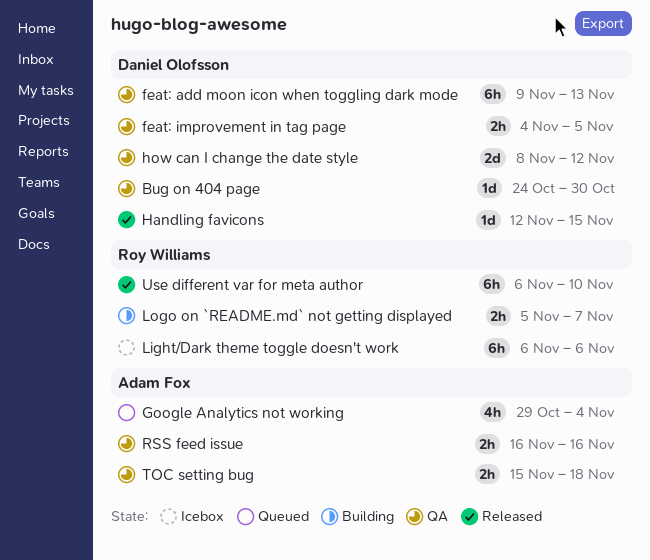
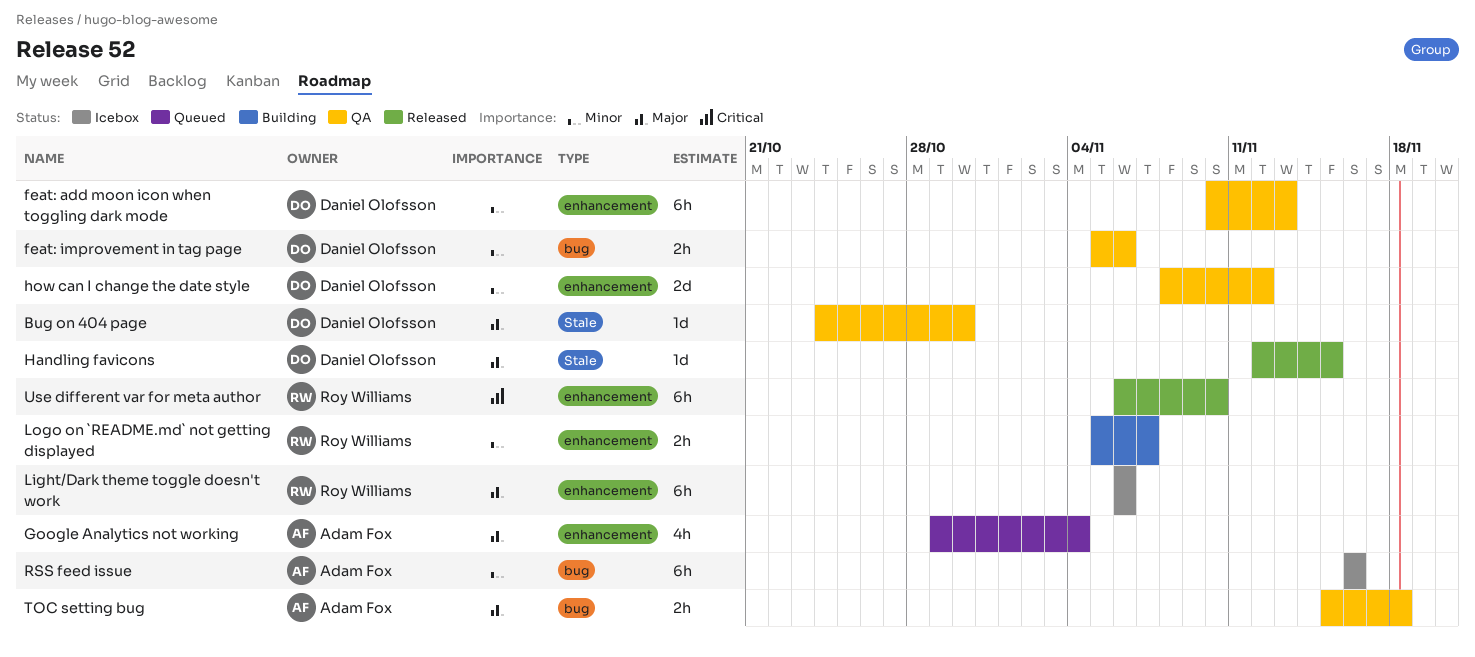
feat: add moon icon when toggling dark mode, start: Nov 9 -> Nov 10
feat: improvement in tag page, start: Nov 4 -> Nov 5
feat: improvement in tag page, due: Nov 5 -> Nov 6
RSS feed issue, status: QA -> Icebox
RSS feed issue, estimate: 2h -> 6h

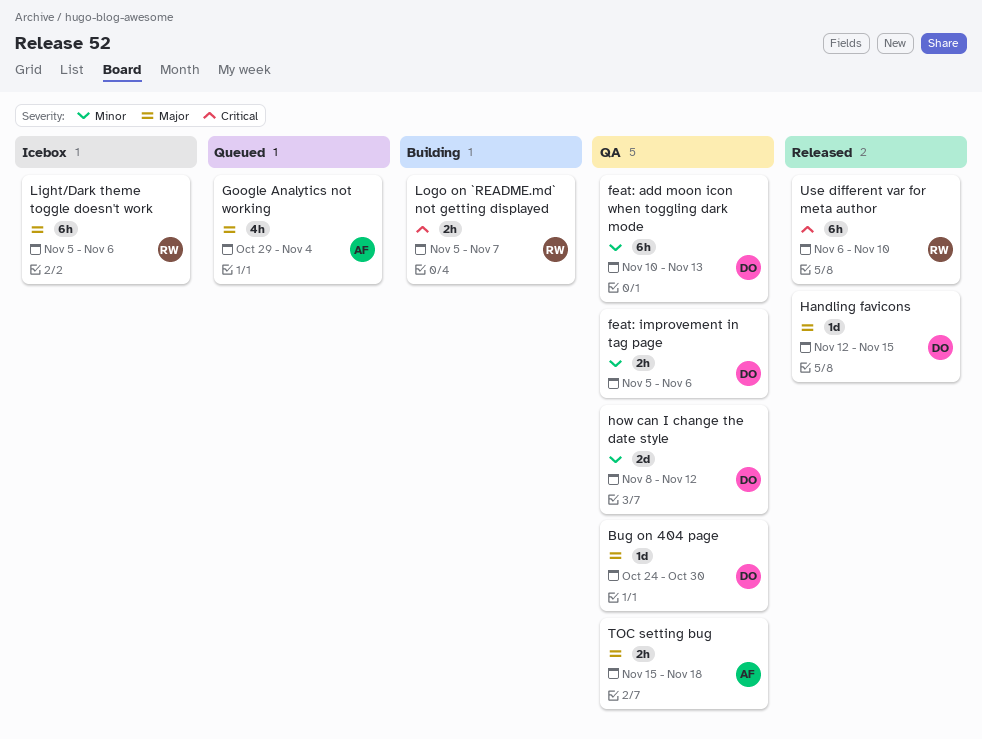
Light/Dark theme toggle doesn't work, start: Nov 6 -> Nov 5
Logo on `README.md` not getting displayed, priority: Minor -> Critical
RSS feed issue: present -> none

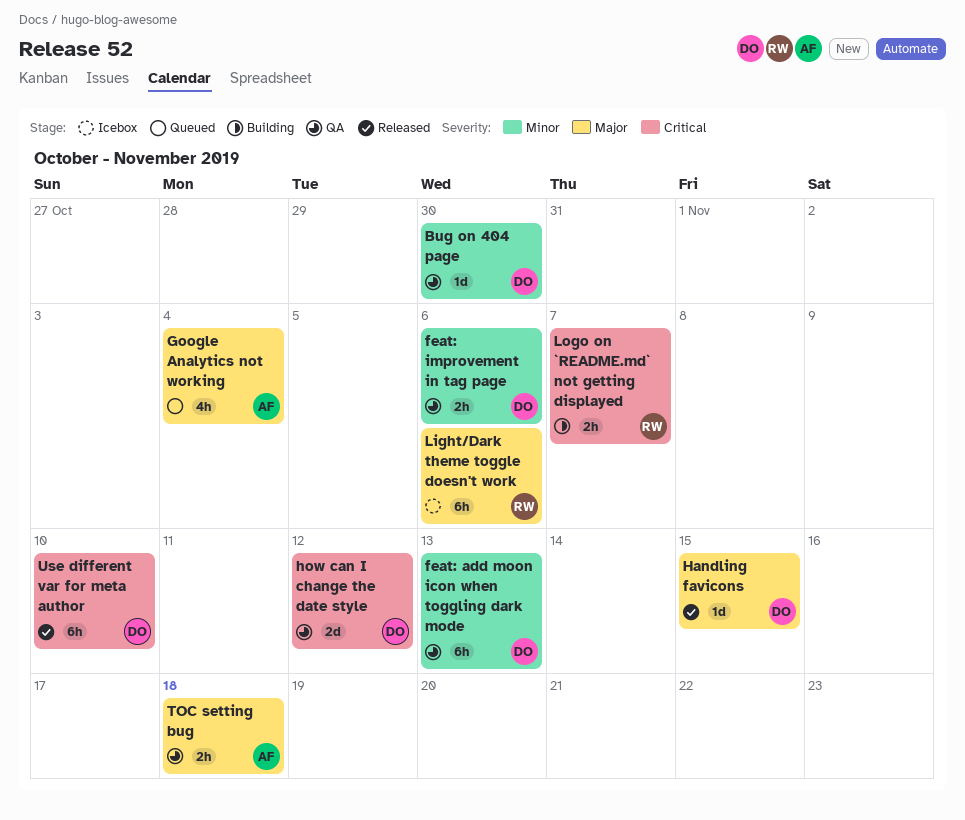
Bug on 404 page, priority: Major -> Minor
how can I change the date style, priority: Minor -> Critical
Use different var for meta author, owner: RW -> DO

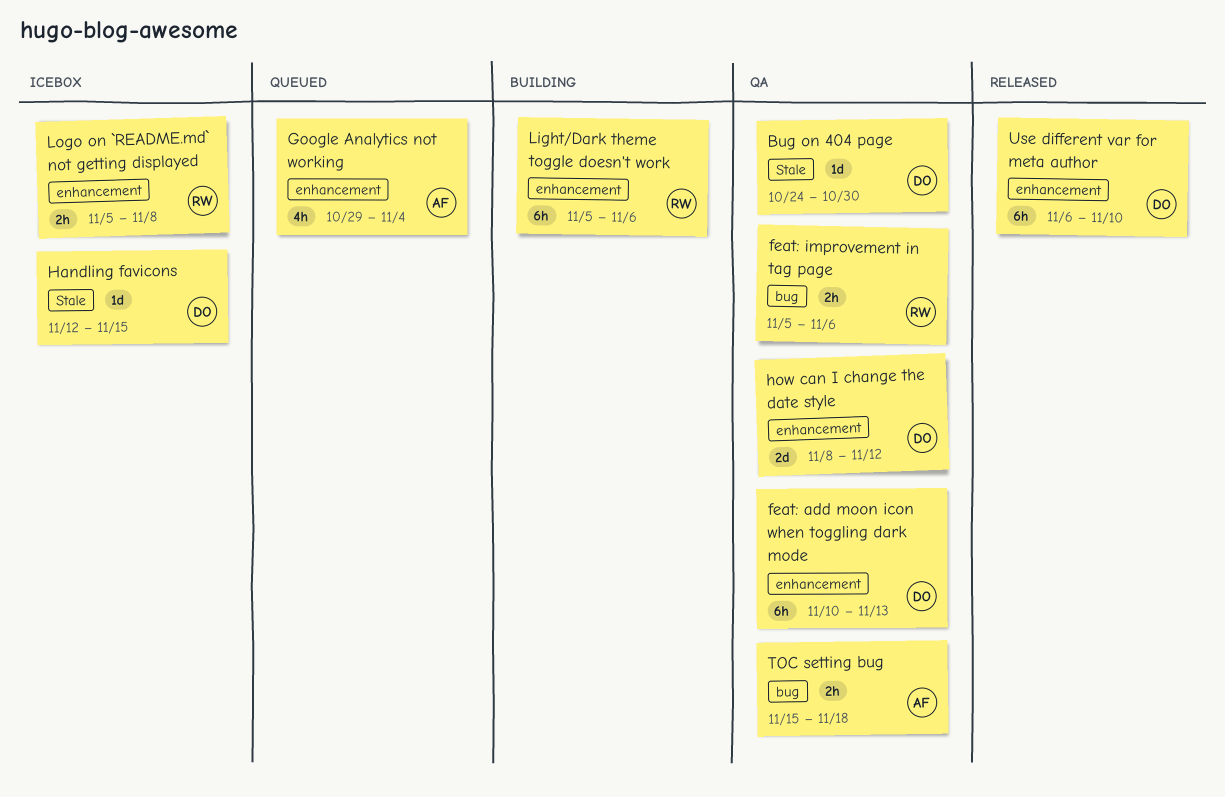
feat: improvement in tag page, owner: DO -> RW
Handling favicons, status: Released -> Icebox
Light/Dark theme toggle doesn't work, status: Icebox -> Building
Logo on `README.md` not getting displayed, status: Building -> Icebox
Logo on `README.md` not getting displayed, due: Nov 7 -> Nov 8

